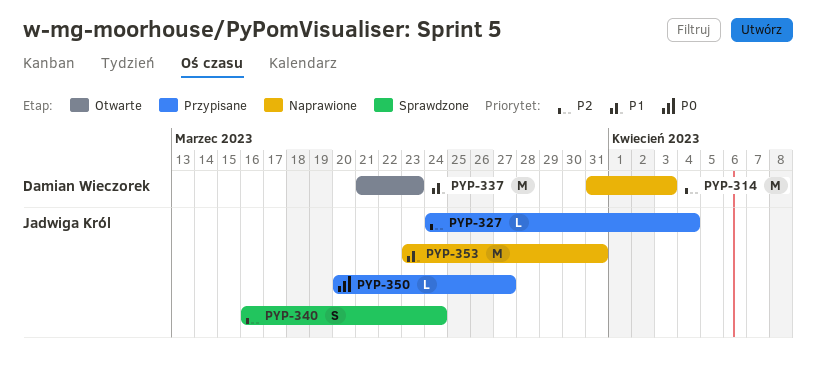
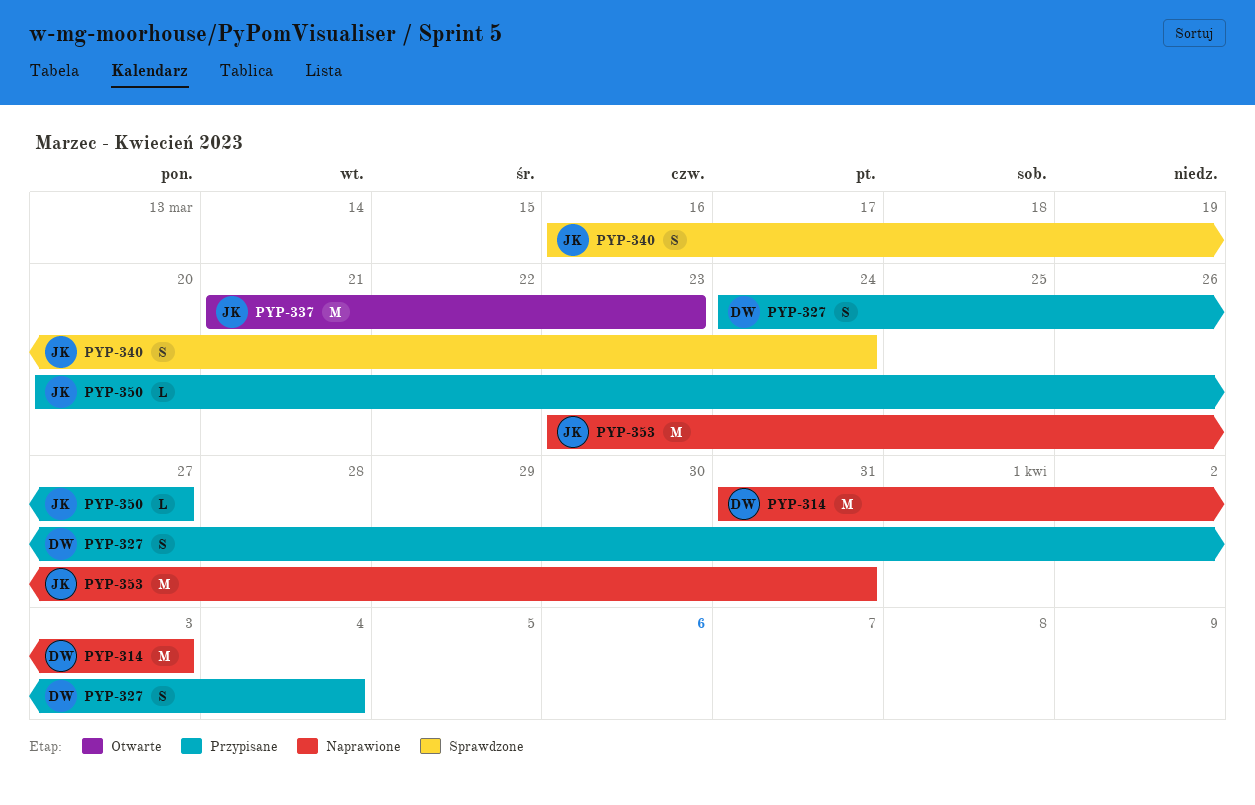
PYP-327, owner: Jadwiga Król -> Damian Wieczorek
PYP-327, estimate: L -> S
PYP-337, owner: Damian Wieczorek -> Jadwiga Król

